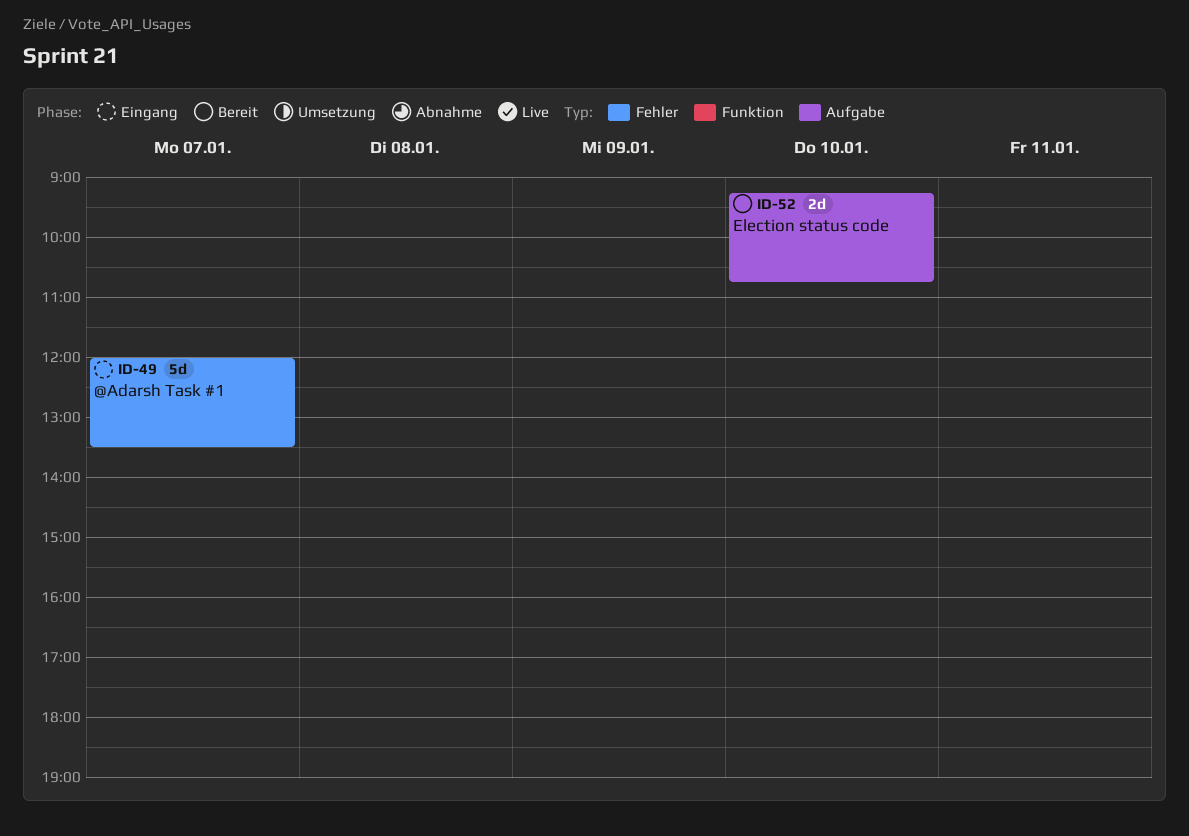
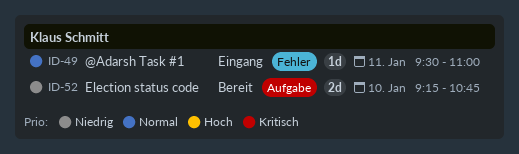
ID-49, estimate: 5d -> 1d
ID-49, day: Jan 7 -> Jan 11
ID-49, begins: 12:00 -> 09:30
ID-49, ends: 13:30 -> 11:00

